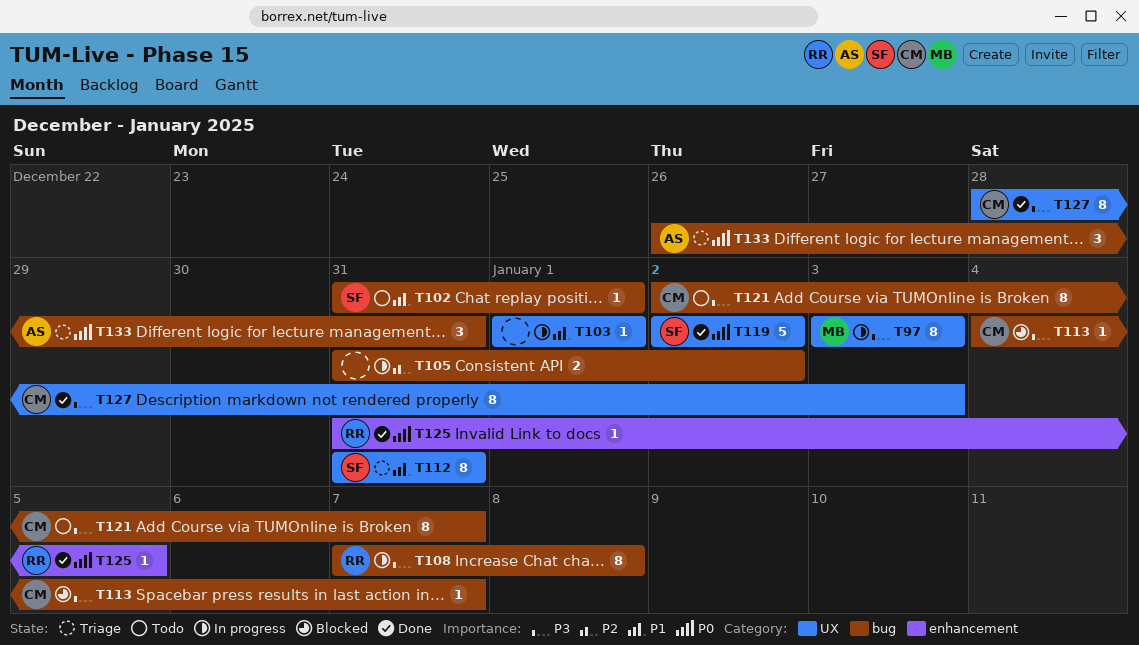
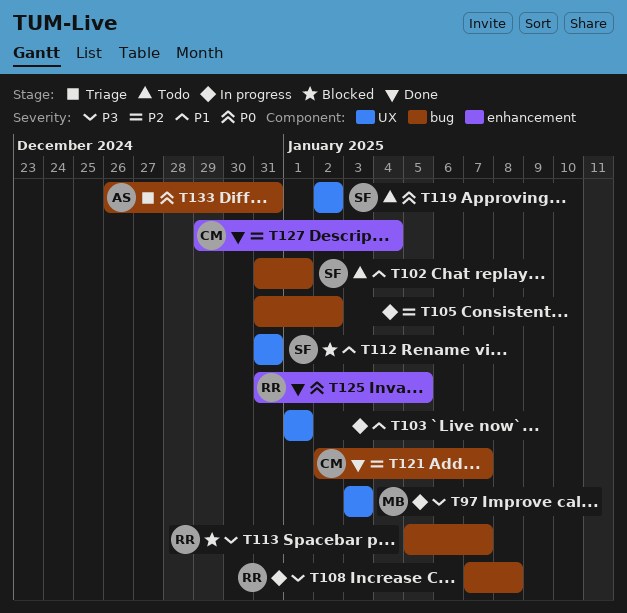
T112, status: Triage -> Blocked
T113, owner: CM -> RR
T113, start: Jan 4 -> Jan 5
T119, status: Done -> Todo
T121, status: Todo -> Done
T121, priority: P3 -> P2
T127, priority: P3 -> P2
T127, label: UX -> enhancement
T127, start: Dec 28 -> Dec 29
T127, due: Jan 3 -> Jan 4

